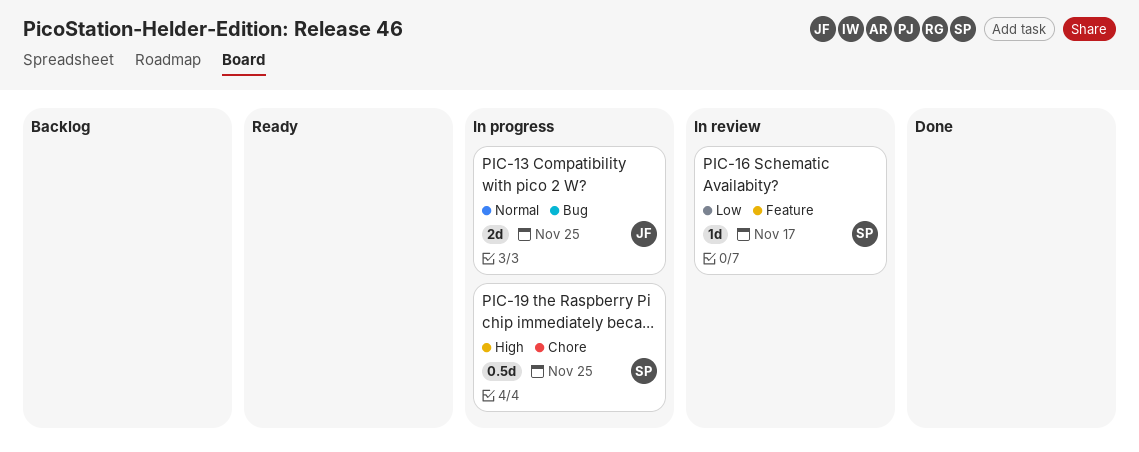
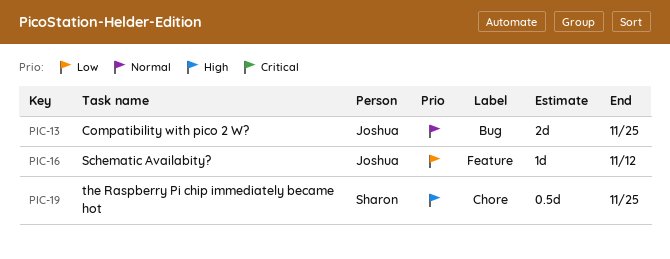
PIC-16, owner: Sharon -> Joshua
PIC-16, due: Nov 17 -> Nov 12

